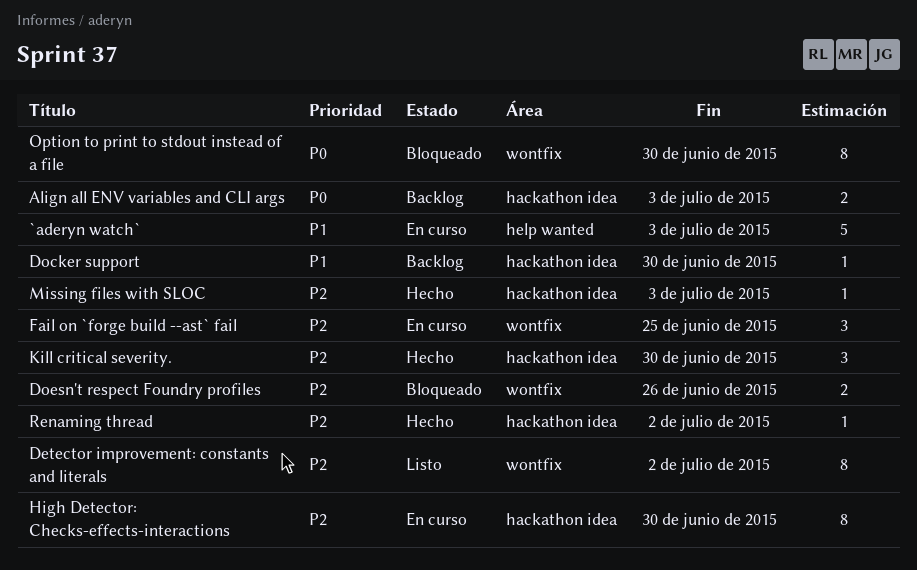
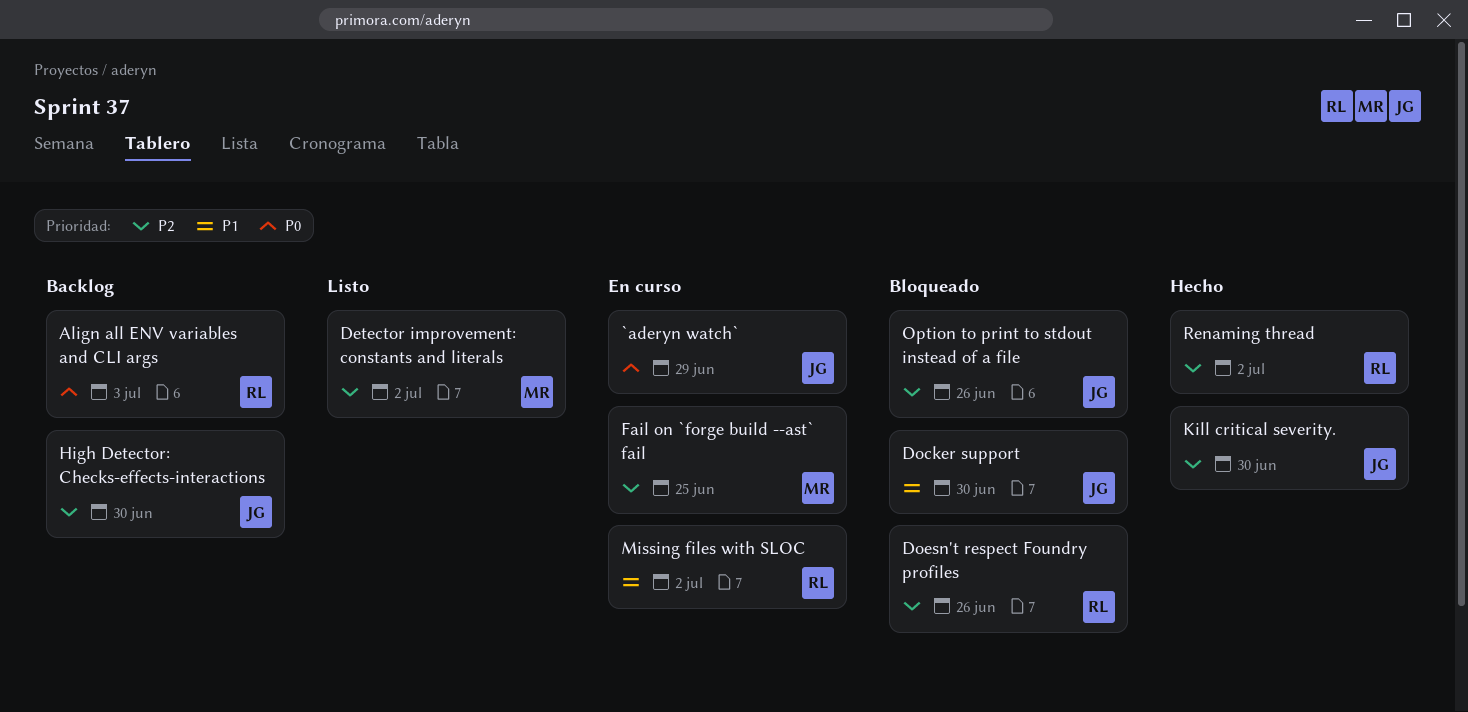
`aderyn watch`, priority: P1 -> P0
`aderyn watch`, due: Jul 3 -> Jun 29
Docker support, status: Backlog -> Bloqueado
High Detector: Checks-effects-interactions, status: En curso -> Backlog
Missing files with SLOC, status: Hecho -> En curso
Missing files with SLOC, priority: P2 -> P1
Missing files with SLOC, due: Jul 3 -> Jul 2
Option to print to stdout instead of a file, priority: P0 -> P2
Option to print to stdout instead of a file, due: Jun 30 -> Jun 26

